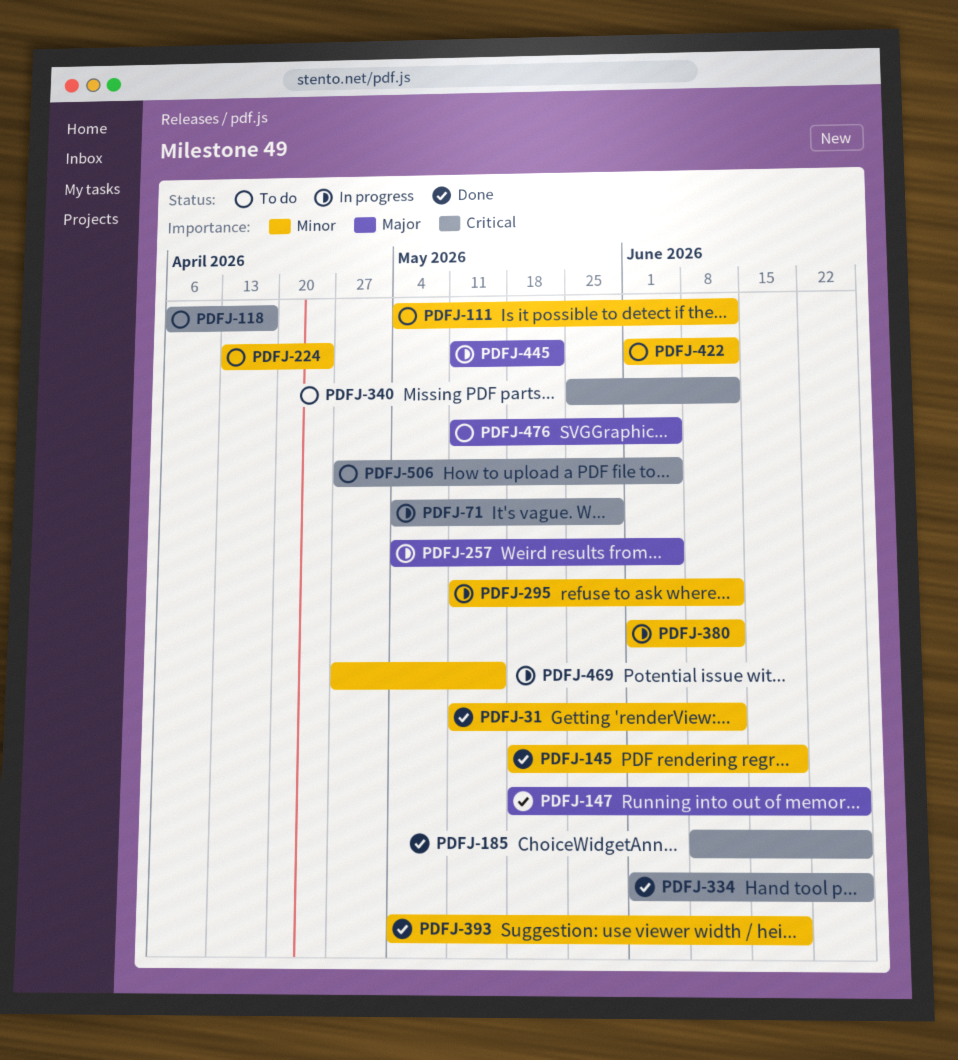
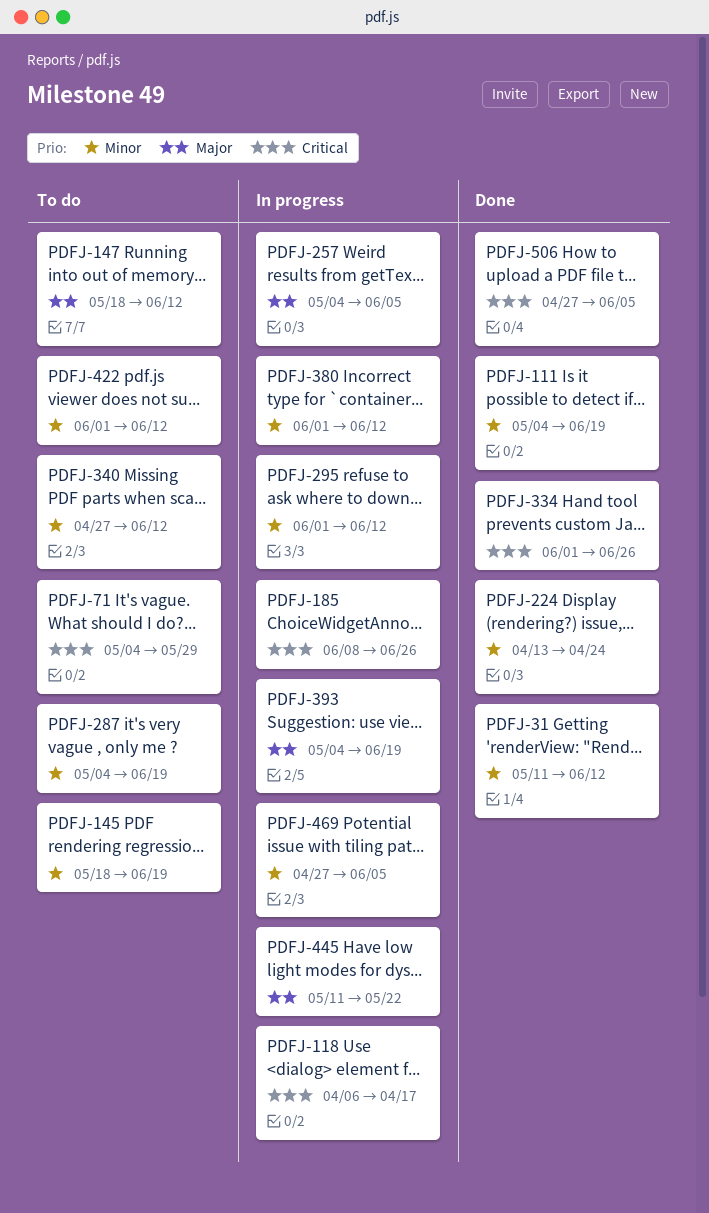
PDFJ-71, status: In progress -> To do
PDFJ-111, status: To do -> Done
PDFJ-111, due: Jun 12 -> Jun 19
PDFJ-118, status: To do -> In progress
PDFJ-145, status: Done -> To do
PDFJ-147, status: Done -> To do
PDFJ-147, due: Jun 26 -> Jun 12
PDFJ-185, status: Done -> In progress
PDFJ-224, status: To do -> Done
PDFJ-287: none -> present
PDFJ-295, start: May 11 -> Jun 1
PDFJ-340, priority: Critical -> Minor
PDFJ-340, start: May 25 -> Apr 27
PDFJ-393, status: Done -> In progress
PDFJ-393, priority: Minor -> Major
PDFJ-469, due: May 15 -> Jun 5
PDFJ-476: present -> none
PDFJ-506, status: To do -> Done

